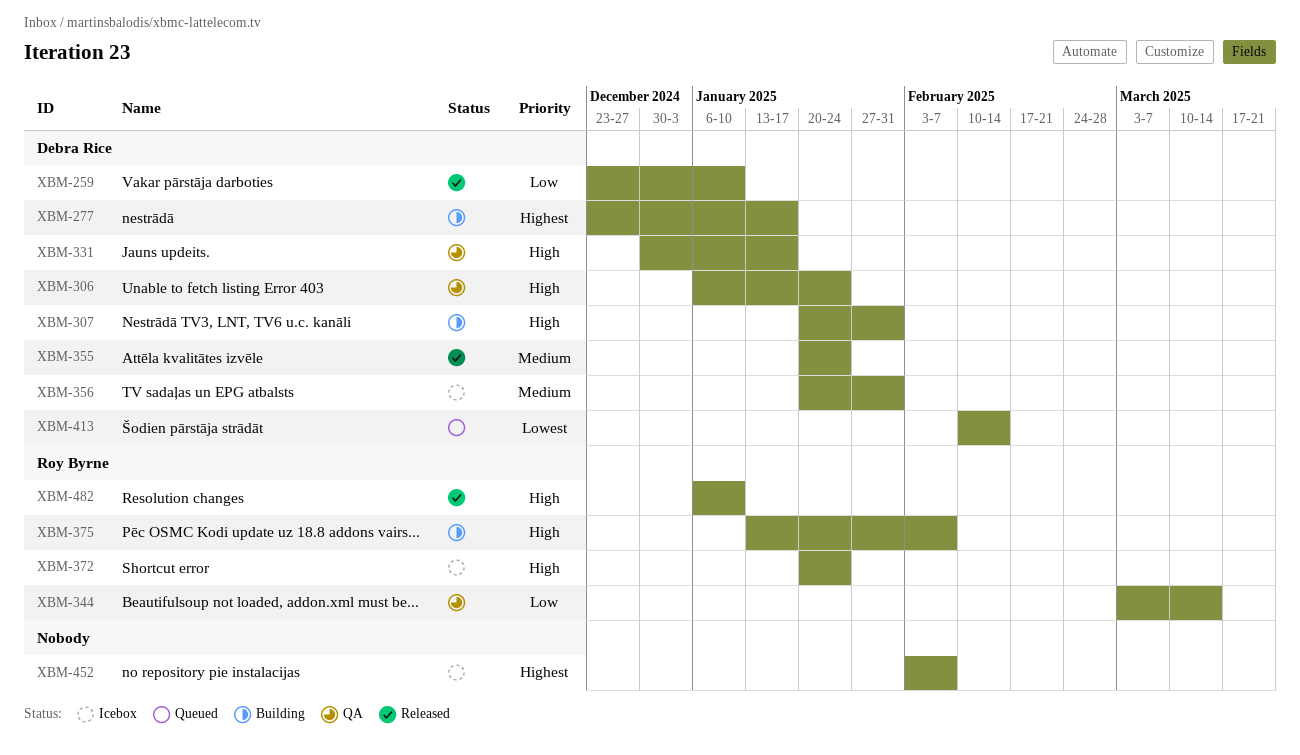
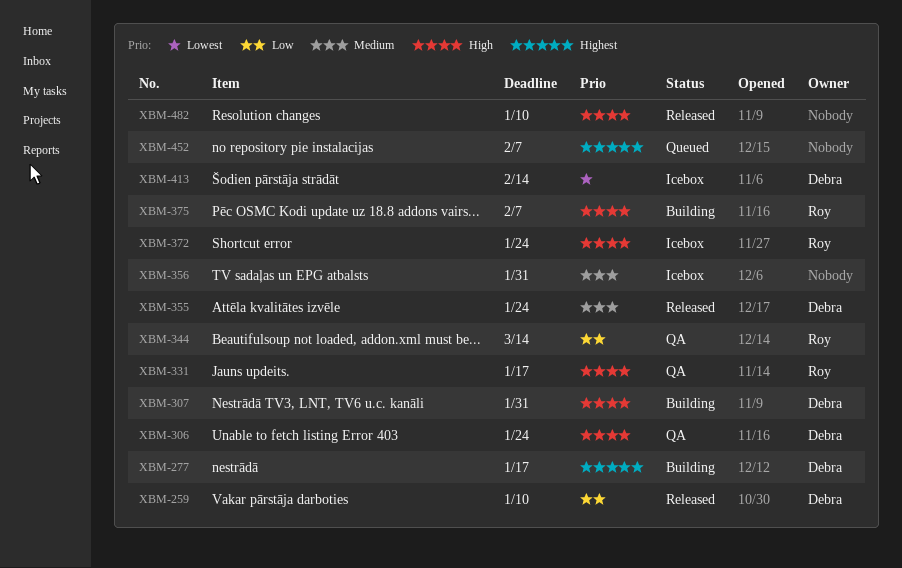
XBM-331, owner: Debra Rice -> Roy Byrne
XBM-356, owner: Debra Rice -> none
XBM-413, status: Queued -> Icebox
XBM-452, status: Icebox -> Queued
XBM-482, owner: Roy Byrne -> none

